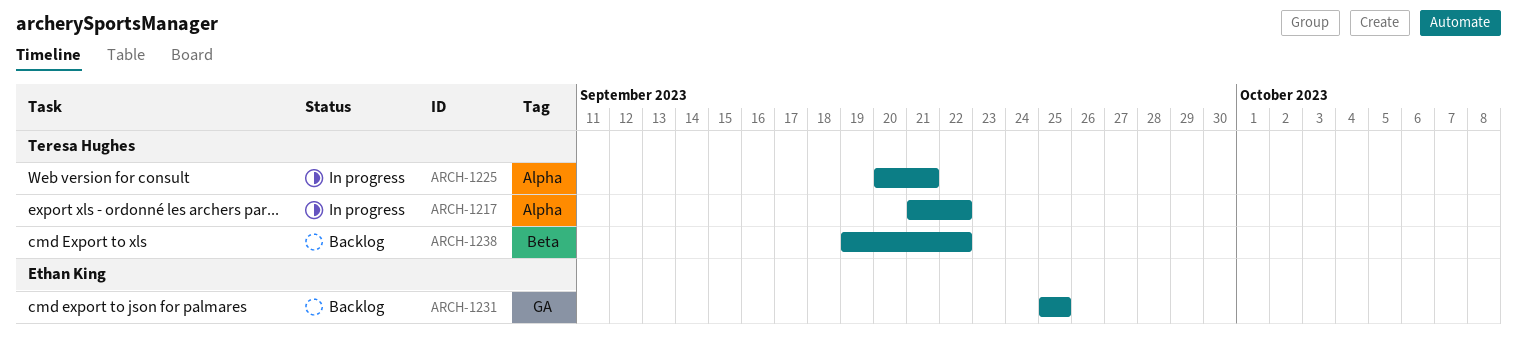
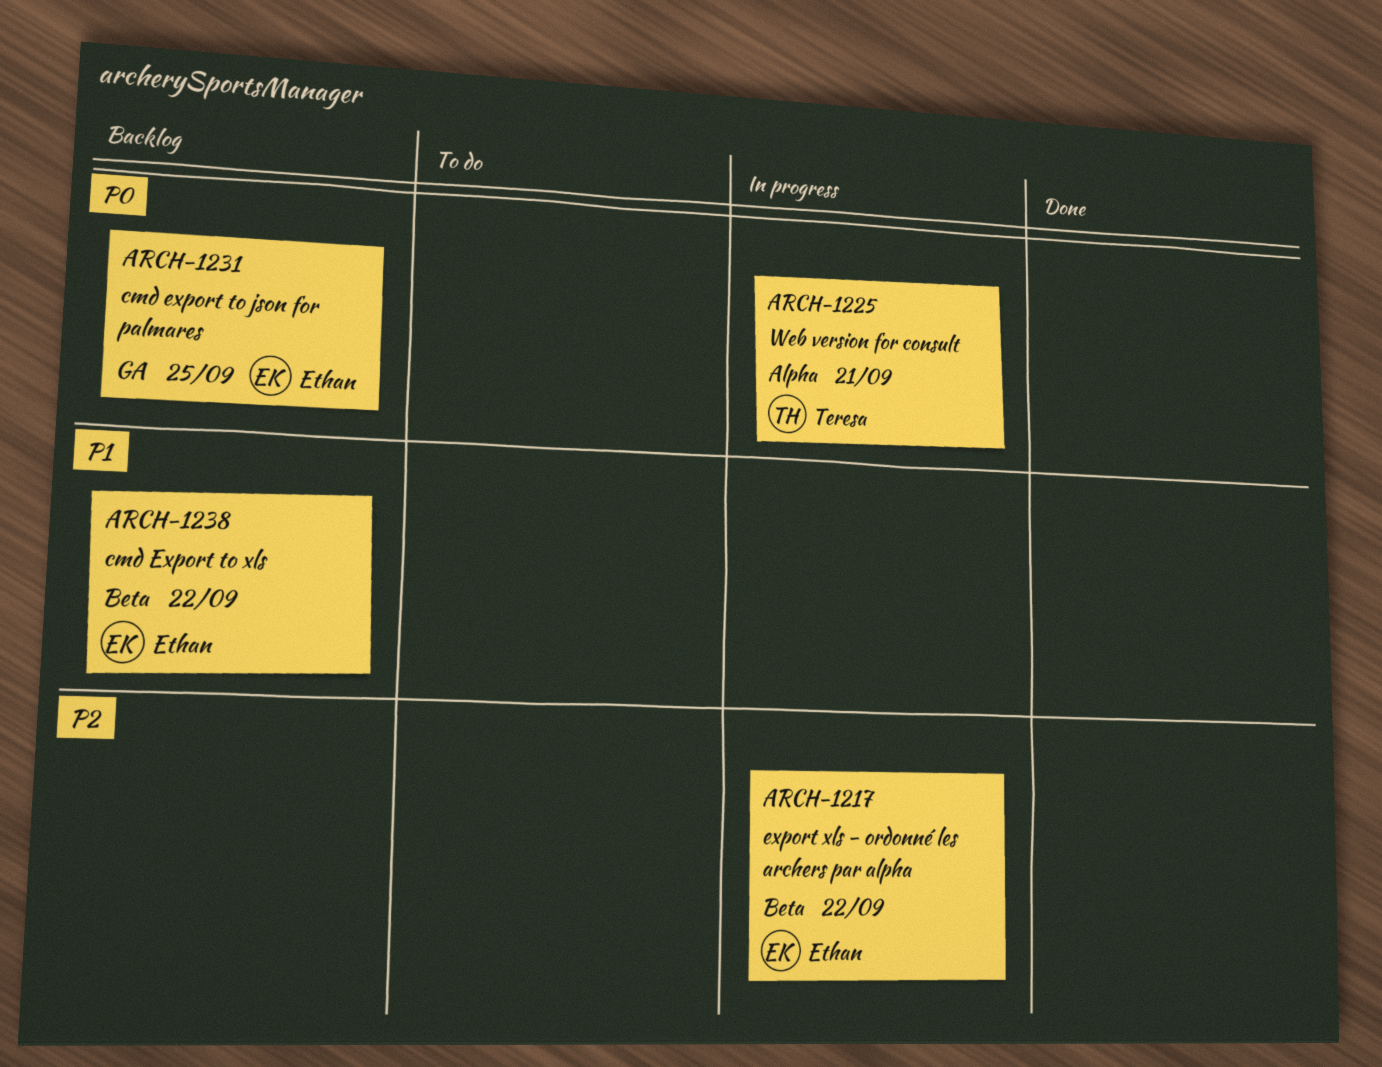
ARCH-1217, owner: Teresa Hughes -> Ethan King
ARCH-1217, label: Alpha -> Beta
ARCH-1238, owner: Teresa Hughes -> Ethan King

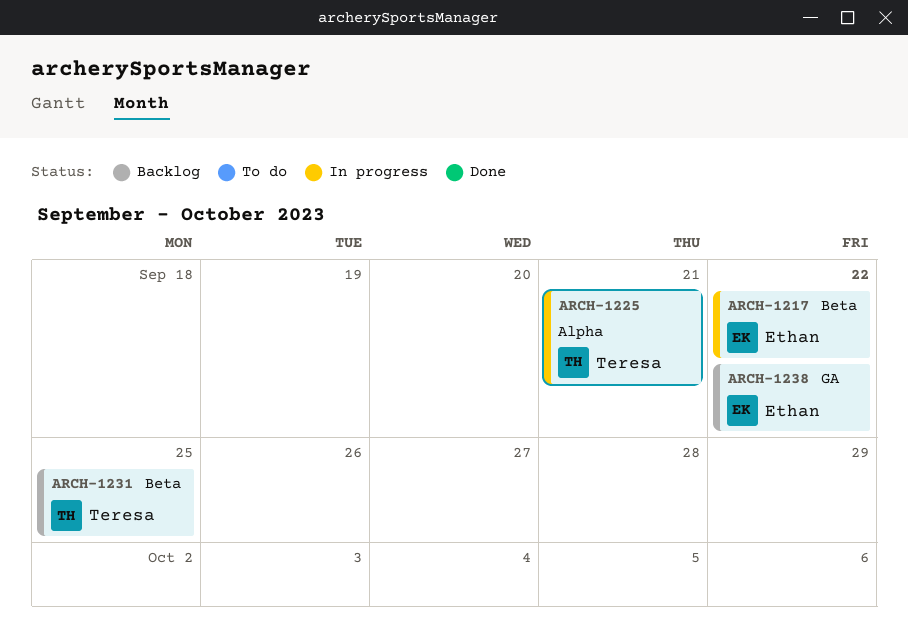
ARCH-1231, owner: Ethan -> Teresa
ARCH-1231, label: GA -> Beta
ARCH-1238, label: Beta -> GA

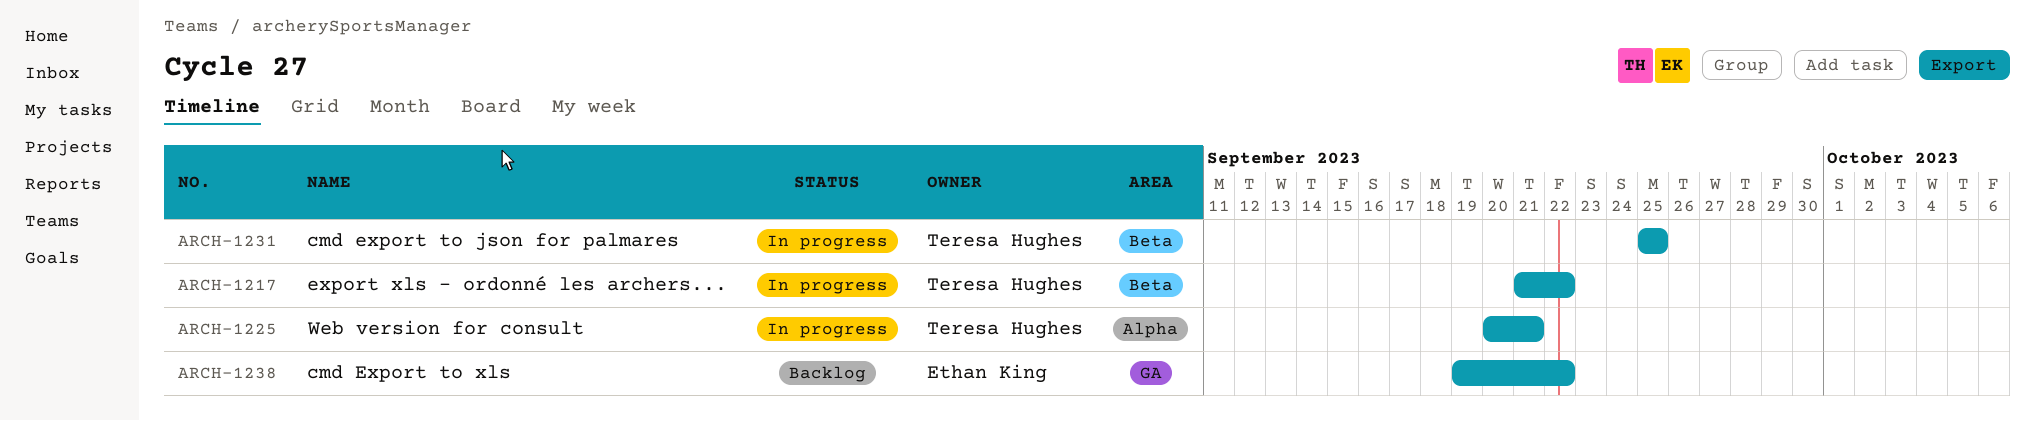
ARCH-1217, owner: Ethan King -> Teresa Hughes
ARCH-1231, status: Backlog -> In progress

